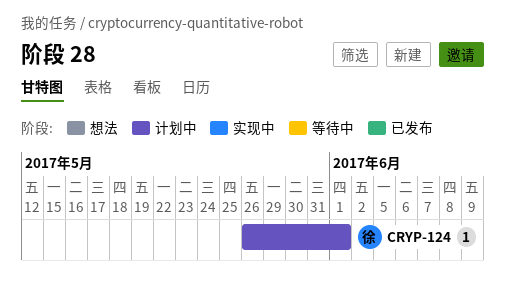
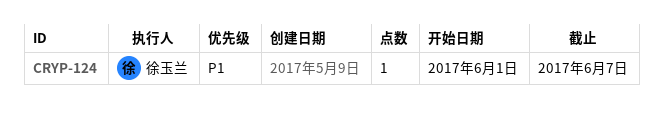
CRYP-124, start: May 26 -> Jun 1
CRYP-124, due: Jun 1 -> Jun 7

